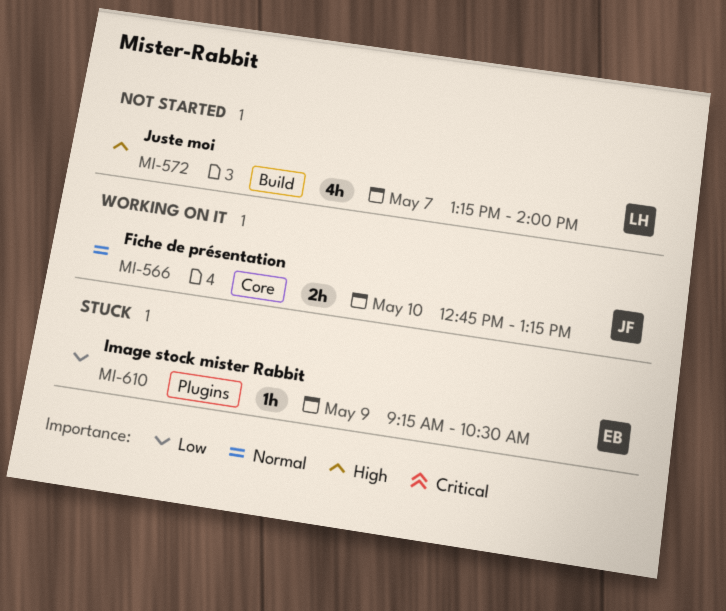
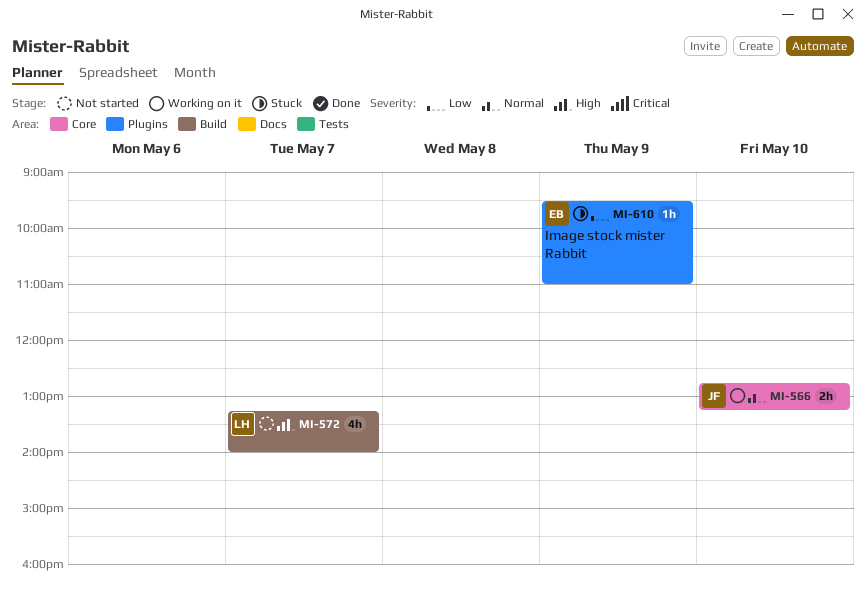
MI-610, begins: 09:15 -> 09:30
MI-610, ends: 10:30 -> 11:00

